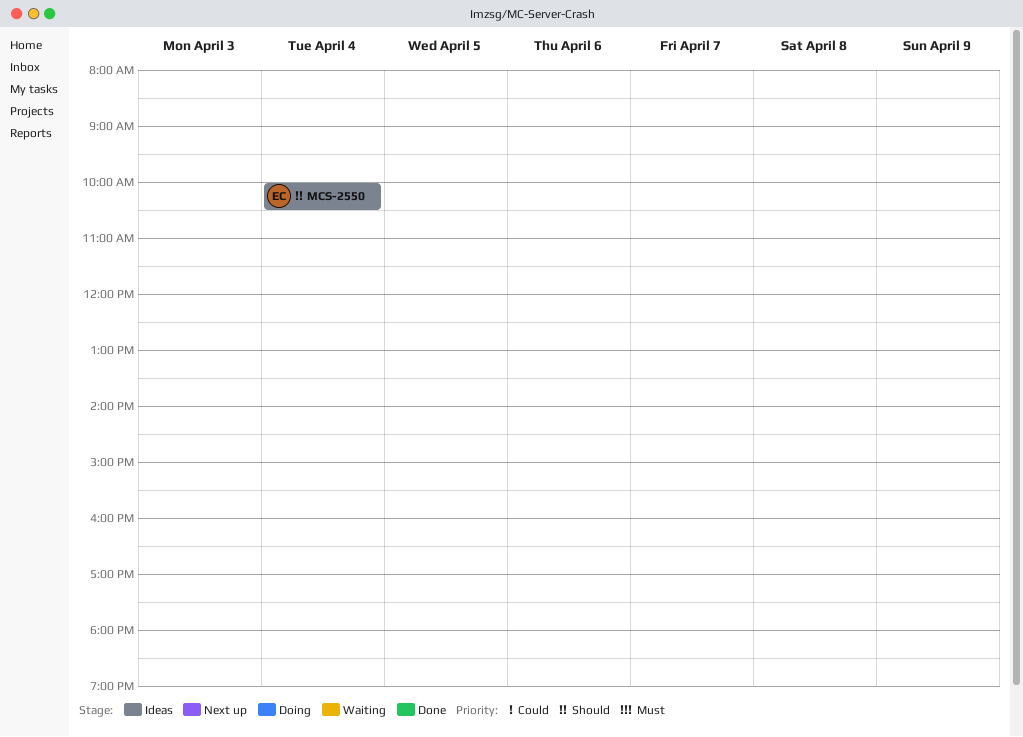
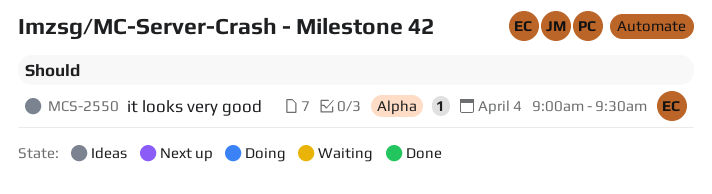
MCS-2550, begins: 10:00 -> 09:00
MCS-2550, ends: 10:30 -> 09:30

